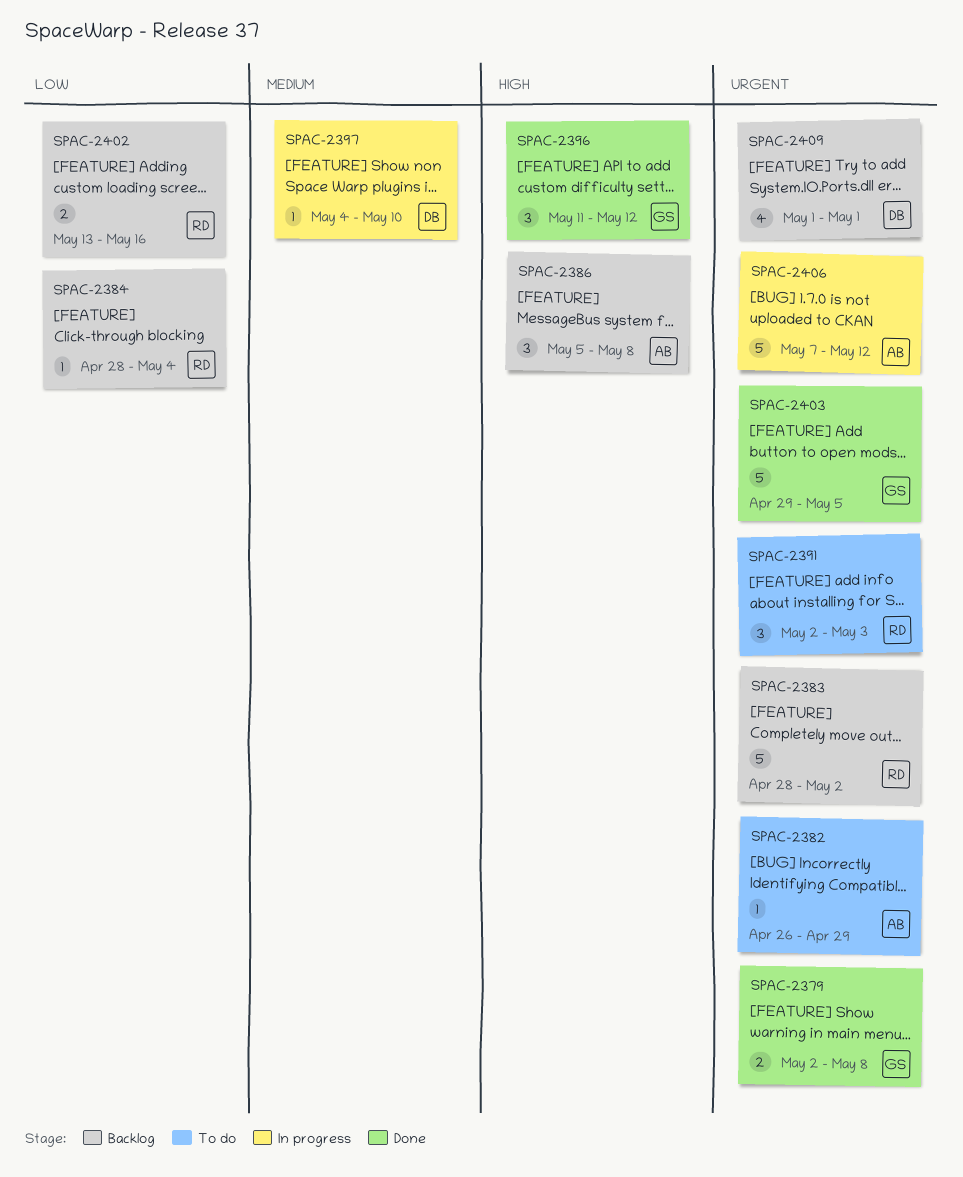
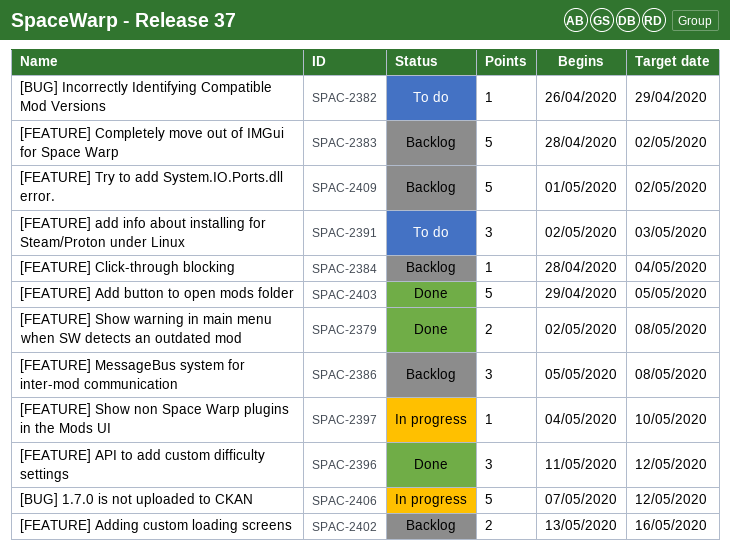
SPAC-2409, estimate: 4 -> 5
SPAC-2409, due: May 1 -> May 2

